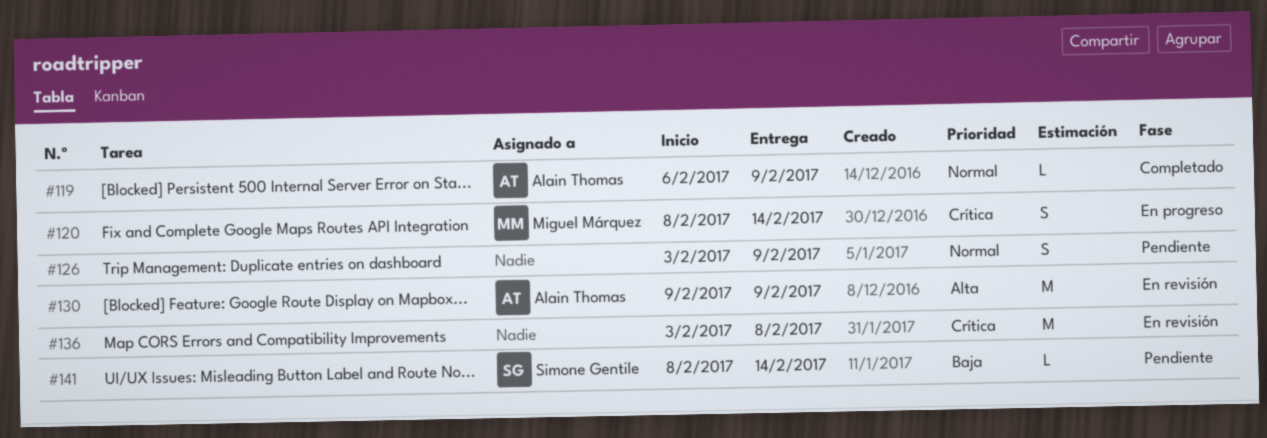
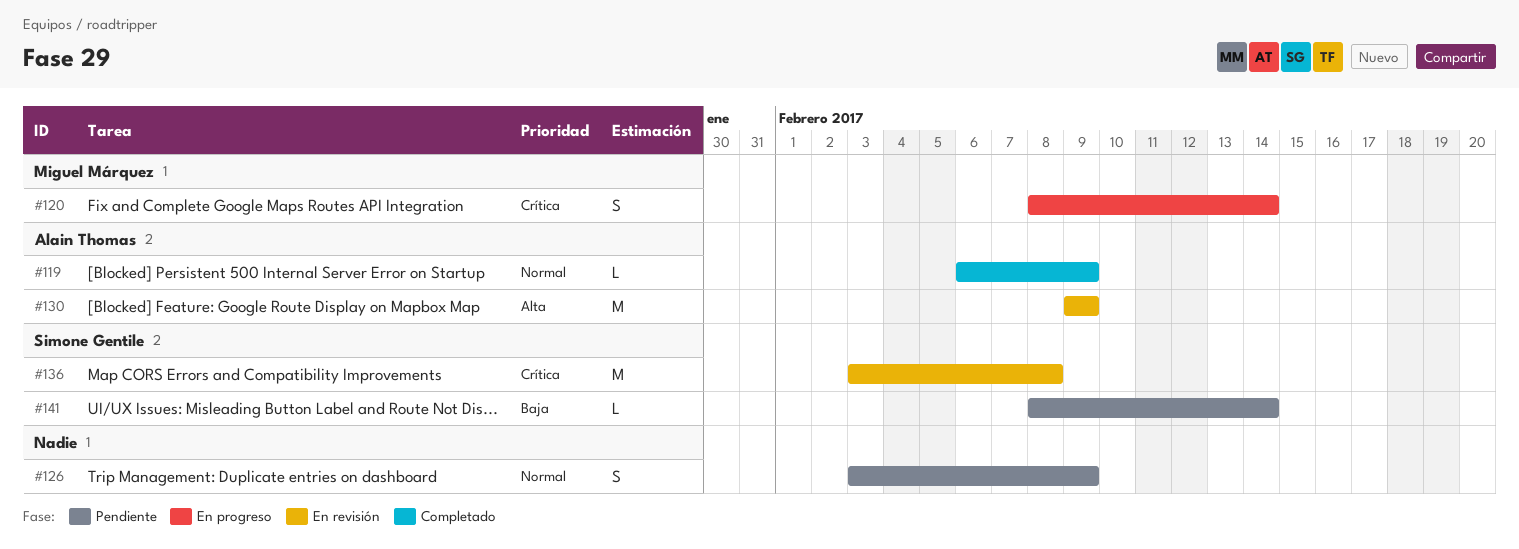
#136, owner: none -> Simone Gentile

